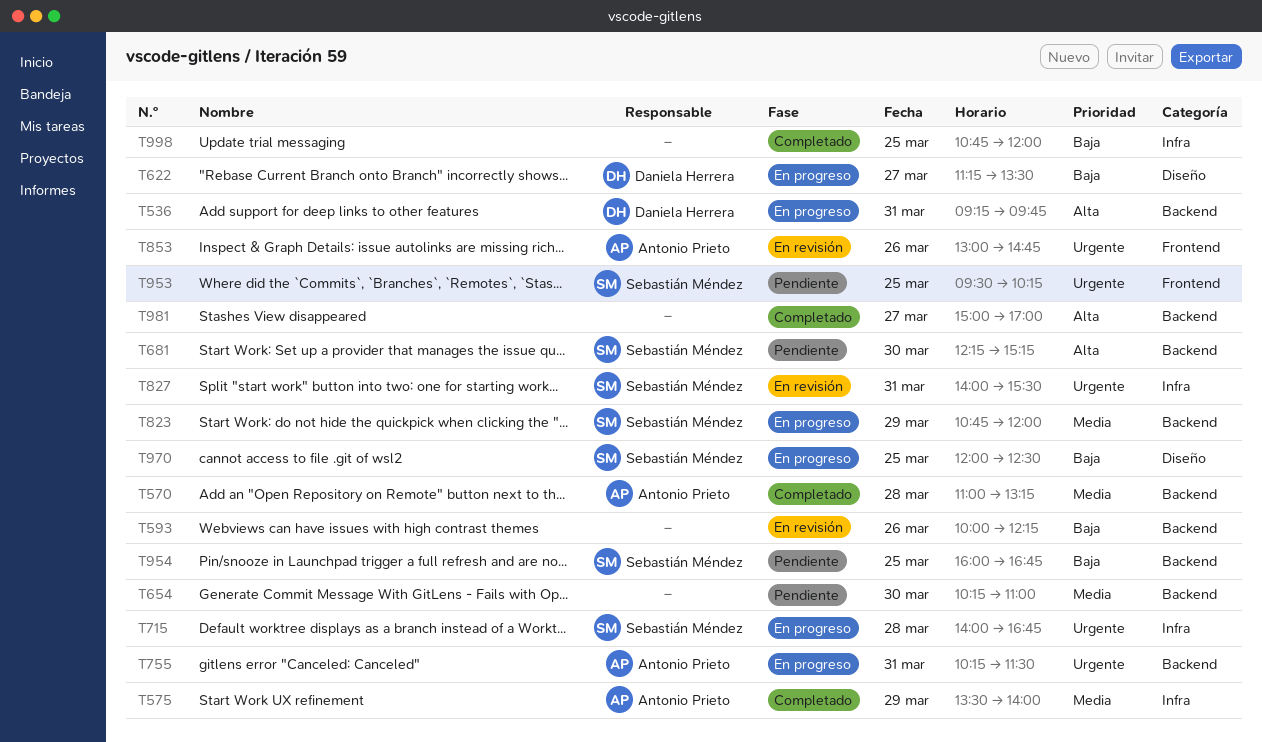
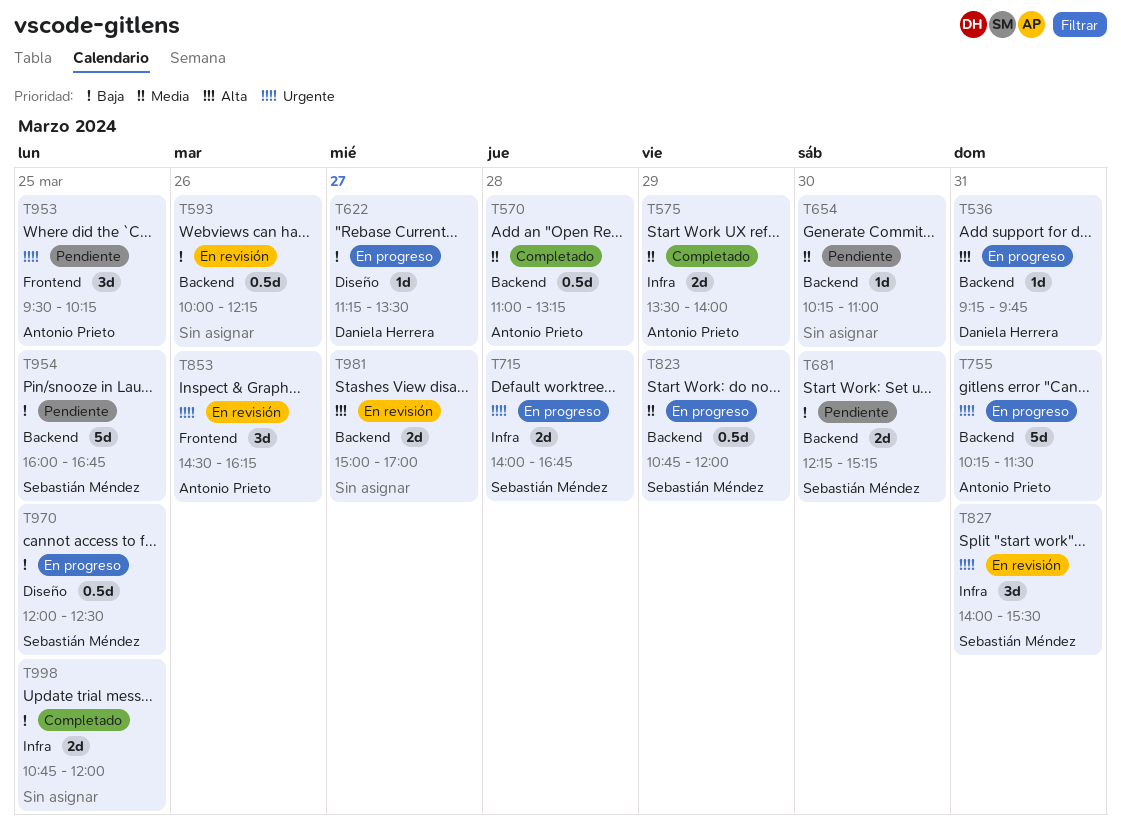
T681, priority: Alta -> Baja
T853, begins: 13:00 -> 14:30
T853, ends: 14:45 -> 16:15
T953, owner: Sebastián Méndez -> Antonio Prieto
T981, status: Completado -> En revisión

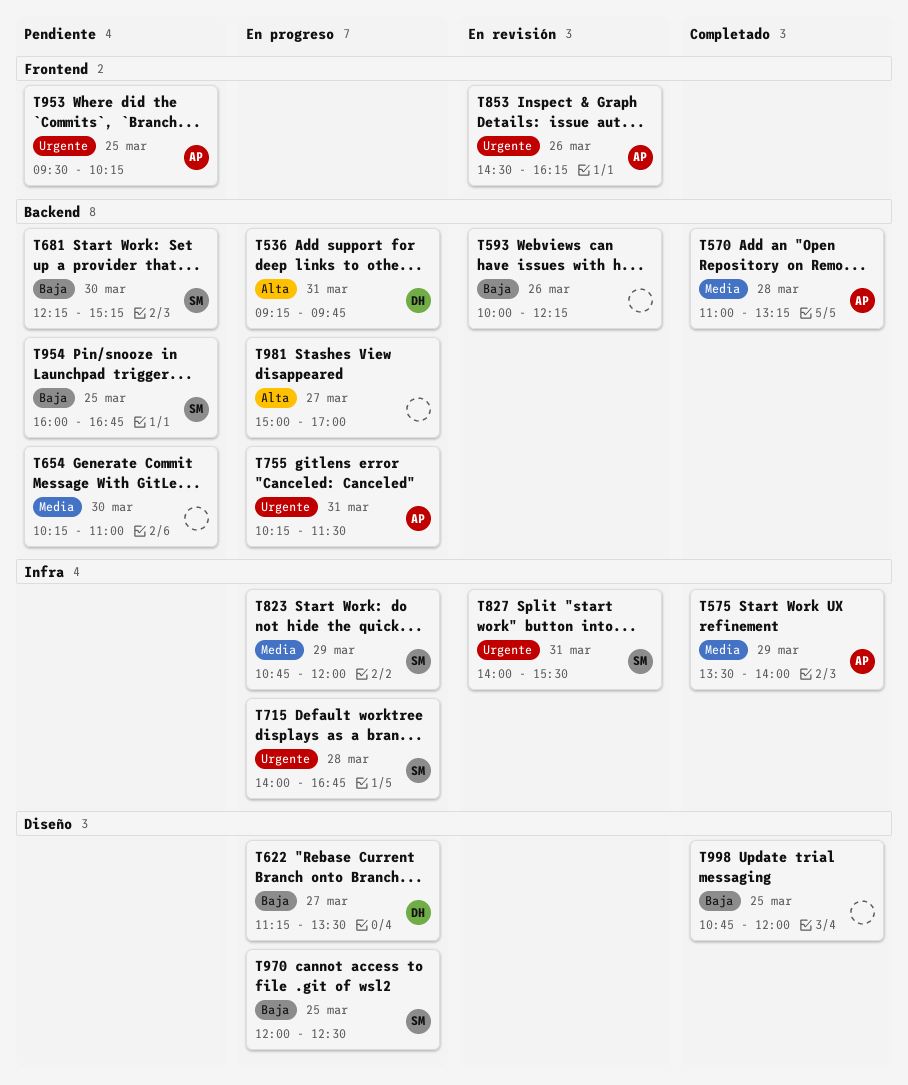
T823, label: Backend -> Infra
T981, status: En revisión -> En progreso
T998, label: Infra -> Diseño

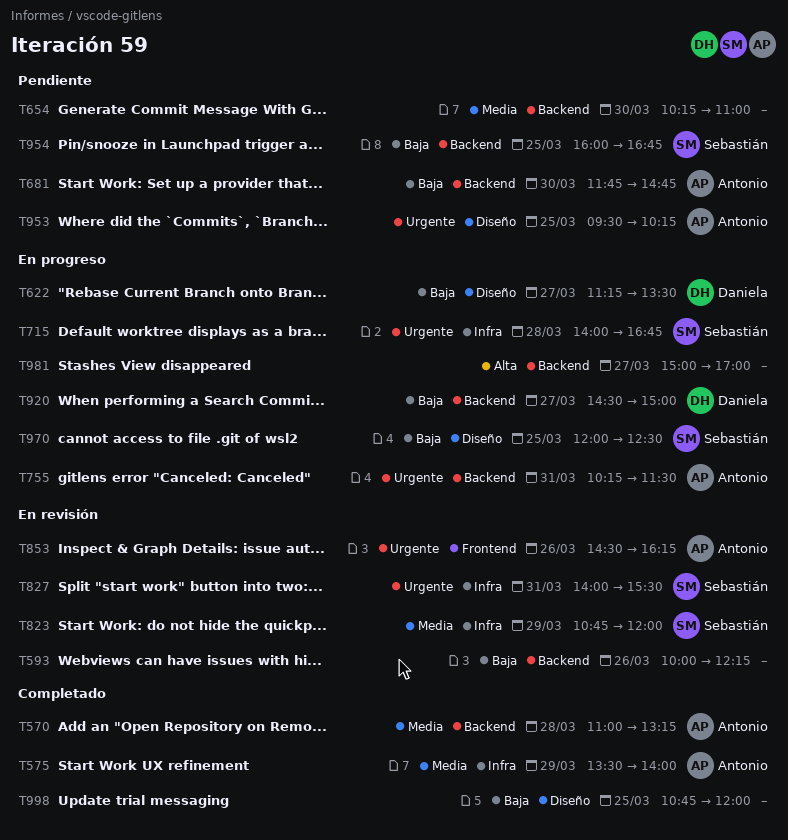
T536: present -> none
T681, owner: Sebastián -> Antonio
T681, begins: 12:15 -> 11:45
T681, ends: 15:15 -> 14:45
T823, status: En progreso -> En revisión
T920: none -> present
T953, label: Frontend -> Diseño

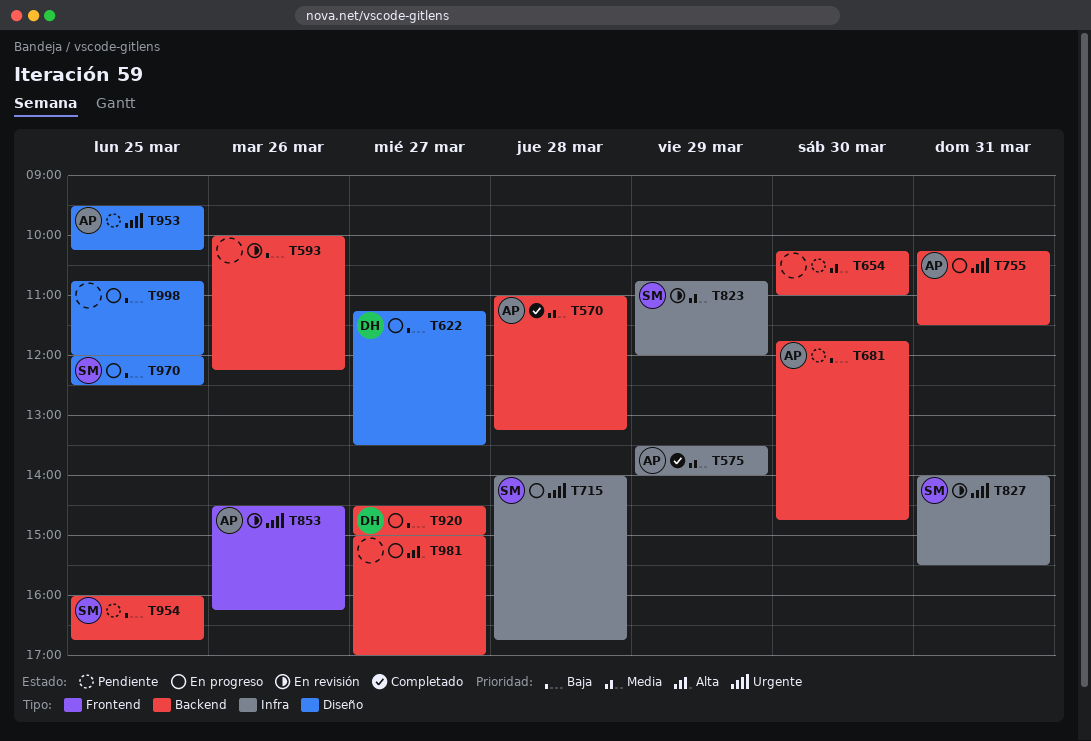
T998, status: Completado -> En progreso

